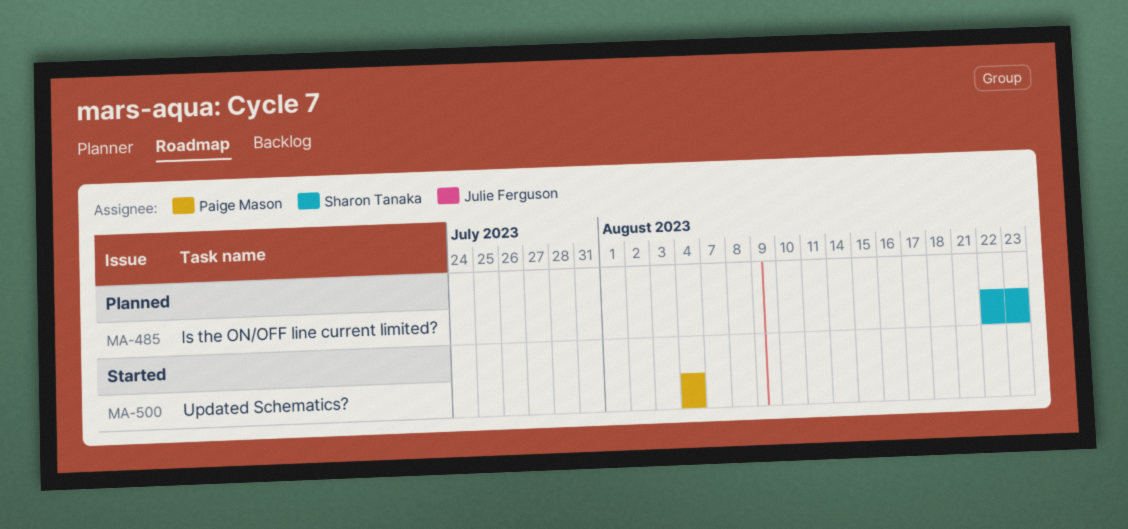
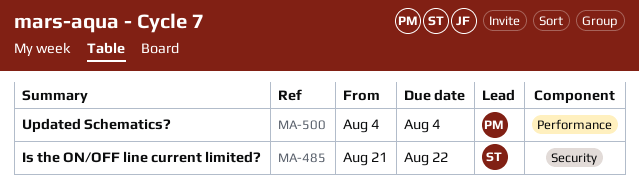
MA-485, start: Aug 22 -> Aug 21
MA-485, due: Aug 23 -> Aug 22

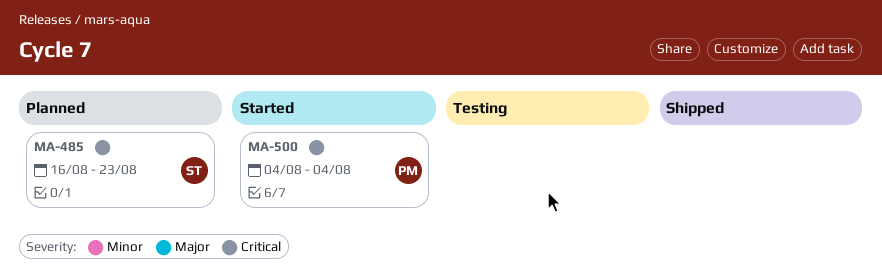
MA-485, start: Aug 21 -> Aug 16
MA-485, due: Aug 22 -> Aug 23

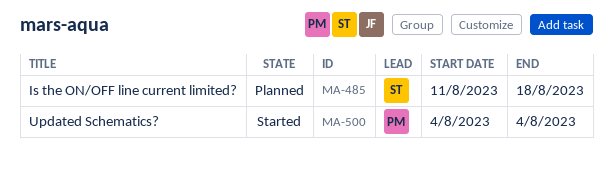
MA-485, start: Aug 16 -> Aug 11
MA-485, due: Aug 23 -> Aug 18

